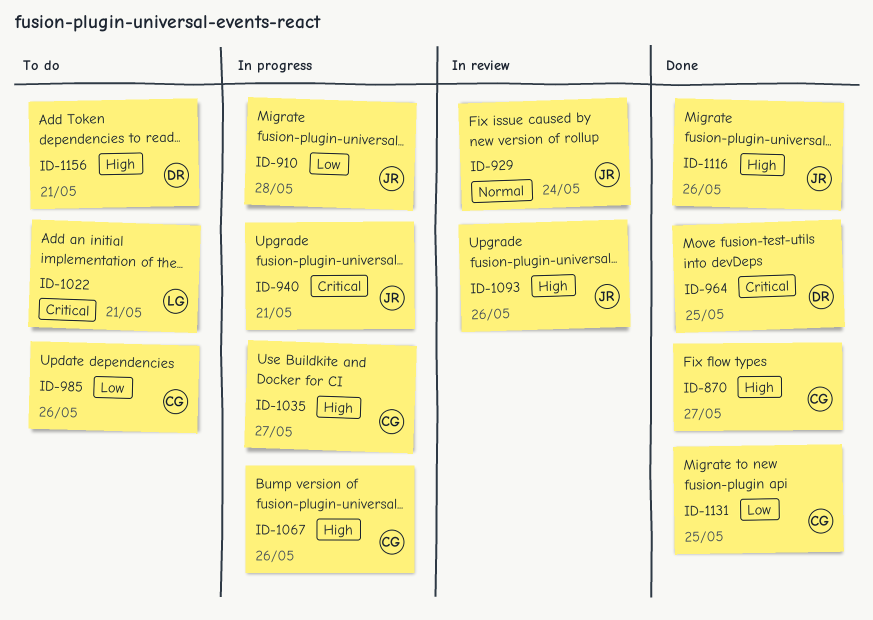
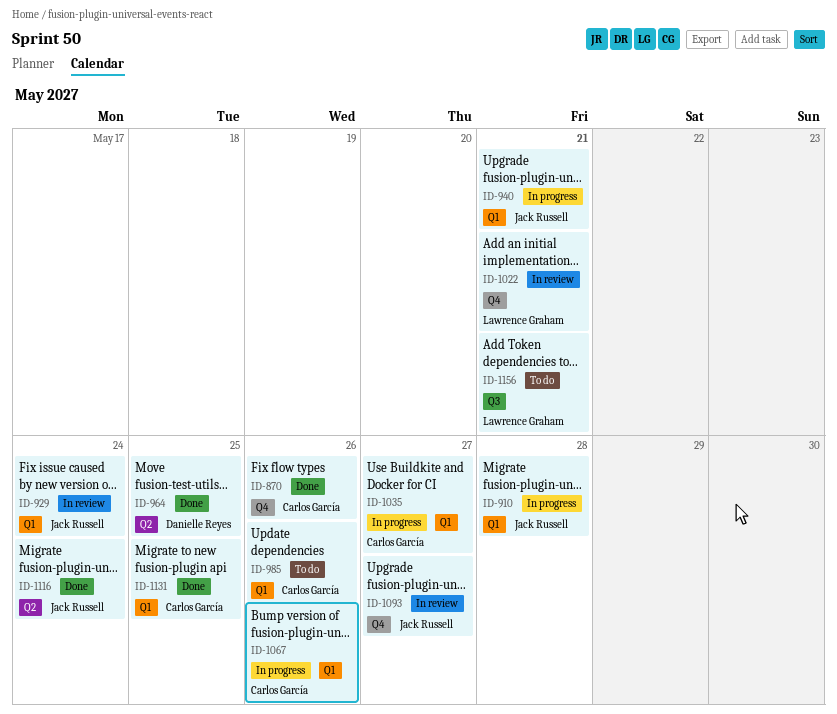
ID-870, due: May 27 -> May 26
ID-1022, status: To do -> In review
ID-1093, due: May 26 -> May 27
ID-1116, due: May 26 -> May 24
ID-1156, owner: Danielle Reyes -> Lawrence Graham

